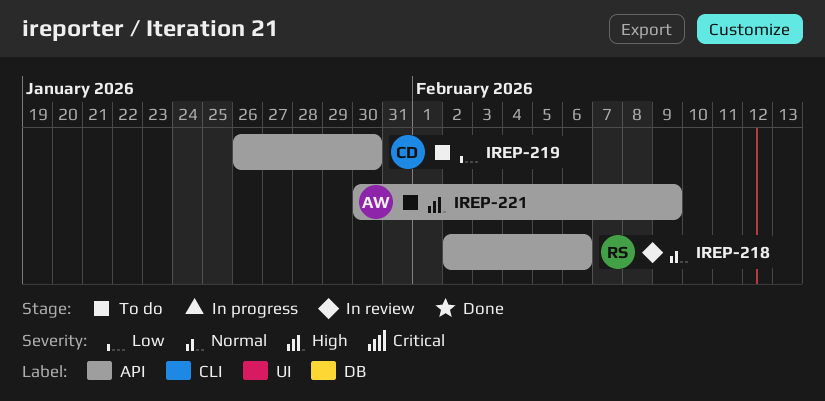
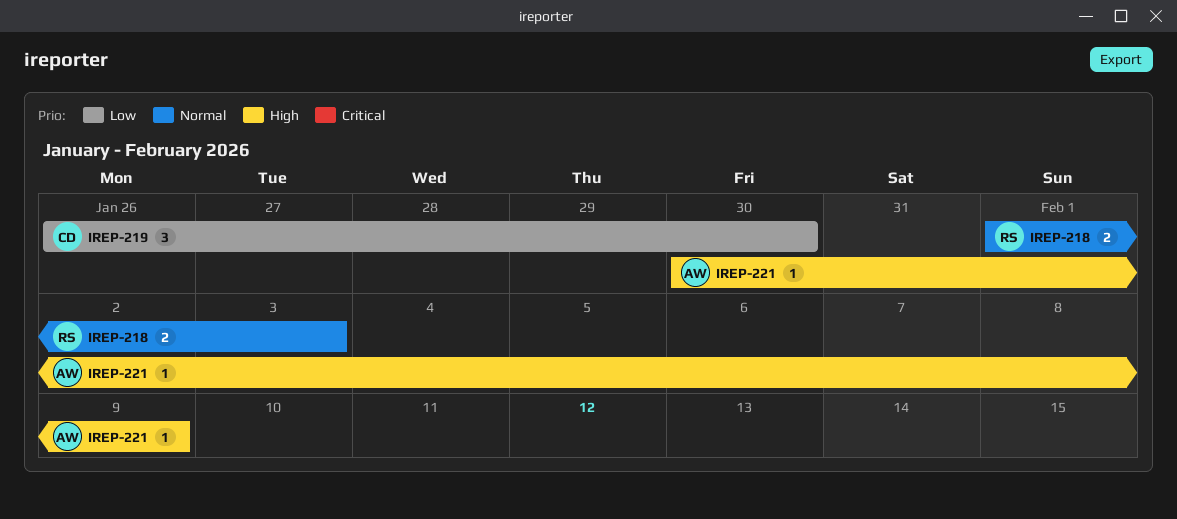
IREP-218, start: Feb 2 -> Feb 1
IREP-218, due: Feb 6 -> Feb 3

